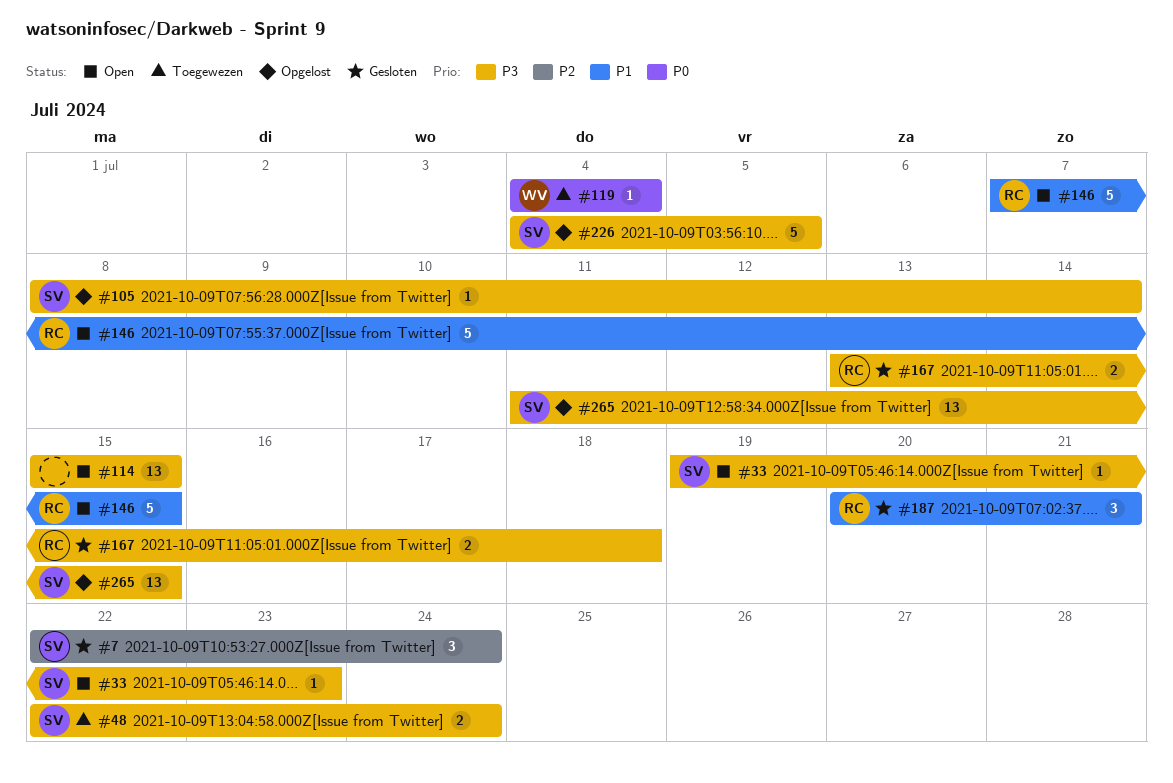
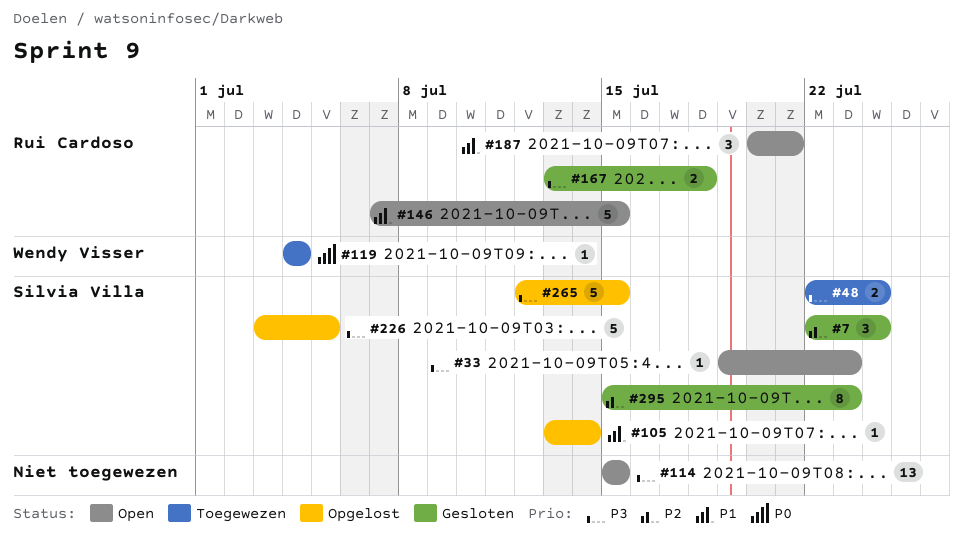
#105, priority: P3 -> P1
#105, start: Jul 8 -> Jul 13
#187, status: Gesloten -> Open
#226, start: Jul 4 -> Jul 3
#265, estimate: 13 -> 5
#265, start: Jul 11 -> Jul 12
#295: none -> present

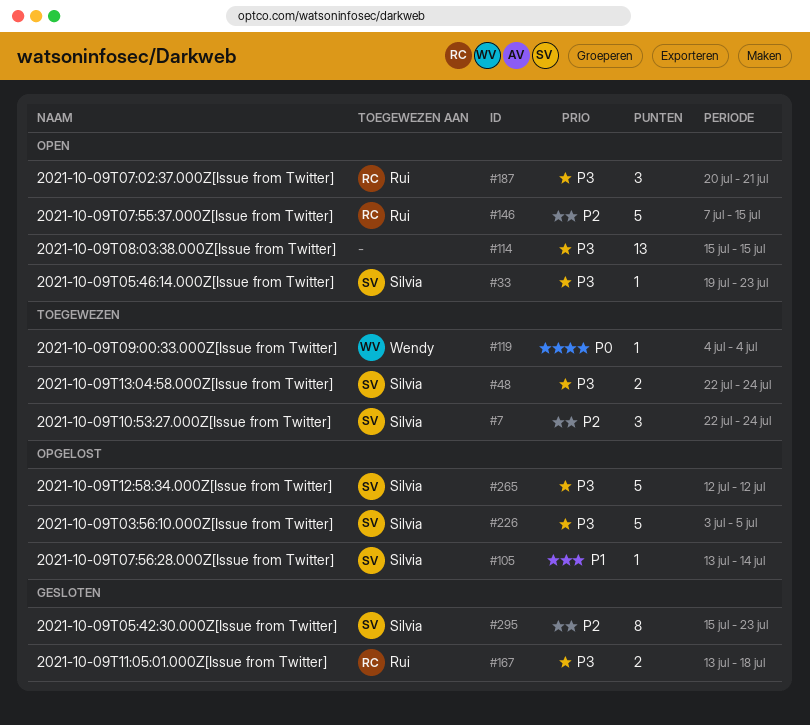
#7, status: Gesloten -> Toegewezen
#146, priority: P1 -> P2
#187, priority: P1 -> P3
#265, due: Jul 15 -> Jul 12

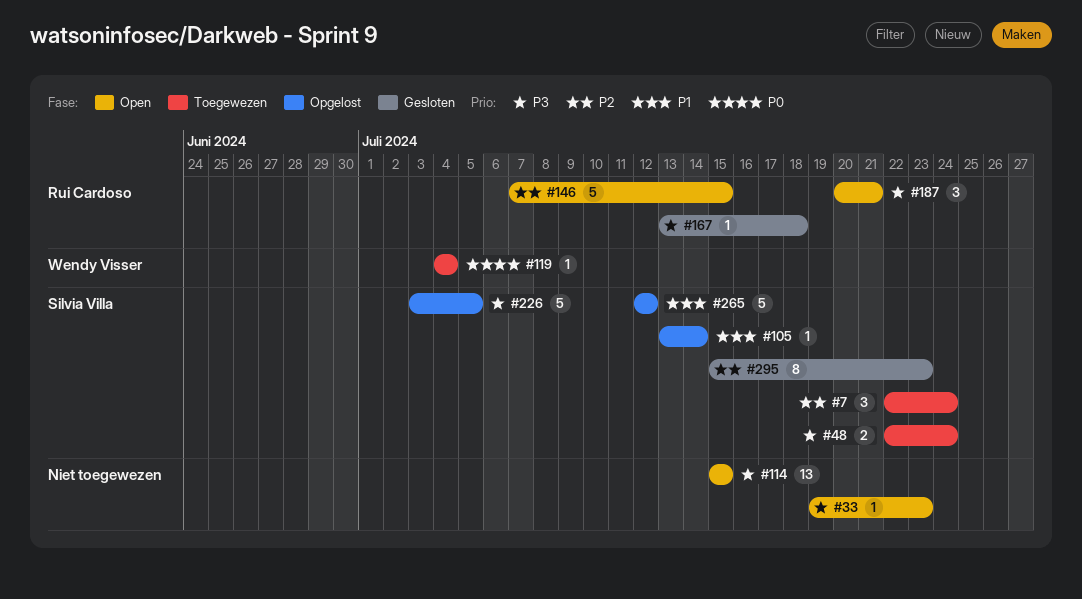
#33, owner: Silvia Villa -> none
#167, estimate: 2 -> 1
#265, priority: P3 -> P1

